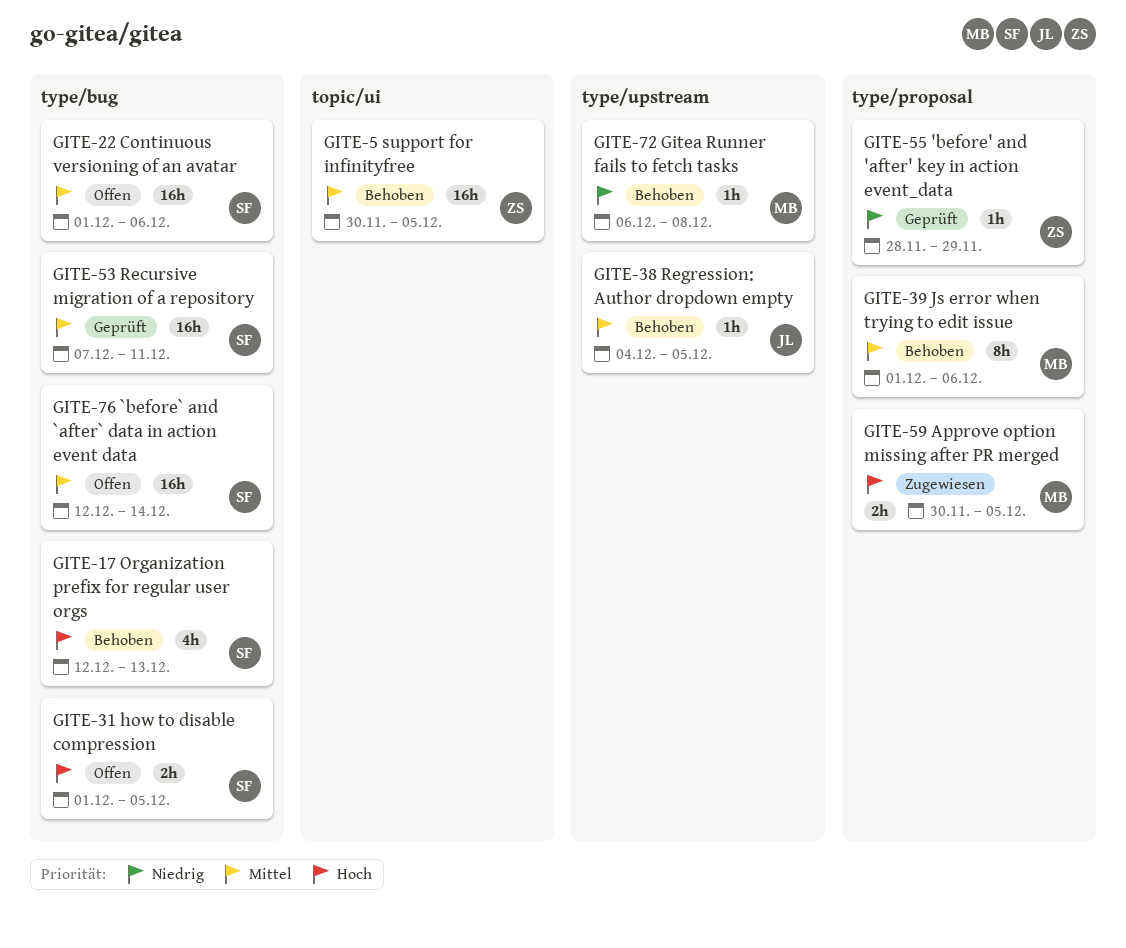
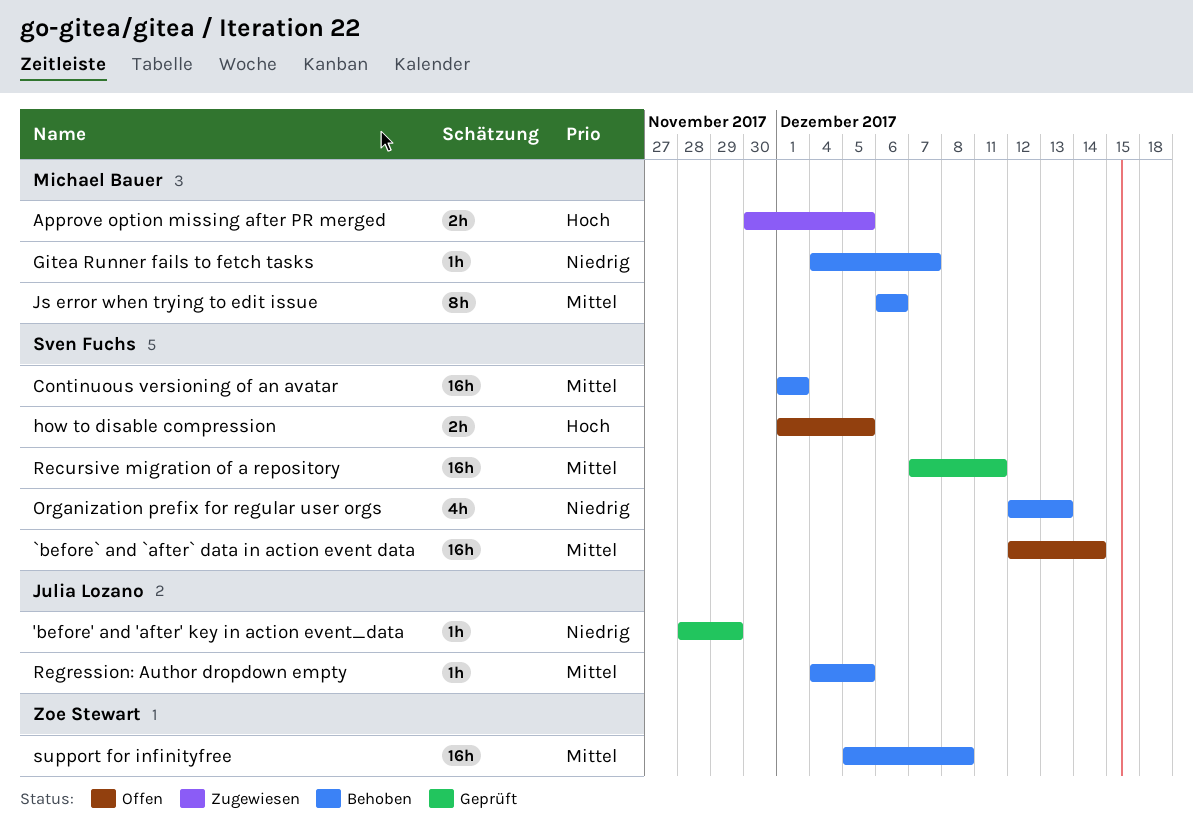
'before' and 'after' key in action event_data, owner: Zoe Stewart -> Julia Lozano
Continuous versioning of an avatar, status: Offen -> Behoben
Continuous versioning of an avatar, due: Dec 6 -> Dec 1
Gitea Runner fails to fetch tasks, start: Dec 6 -> Dec 4
Gitea Runner fails to fetch tasks, due: Dec 8 -> Dec 7
Js error when trying to edit issue, start: Dec 1 -> Dec 6
Organization prefix for regular user orgs, priority: Hoch -> Niedrig
support for infinityfree, start: Nov 30 -> Dec 5
support for infinityfree, due: Dec 5 -> Dec 8

